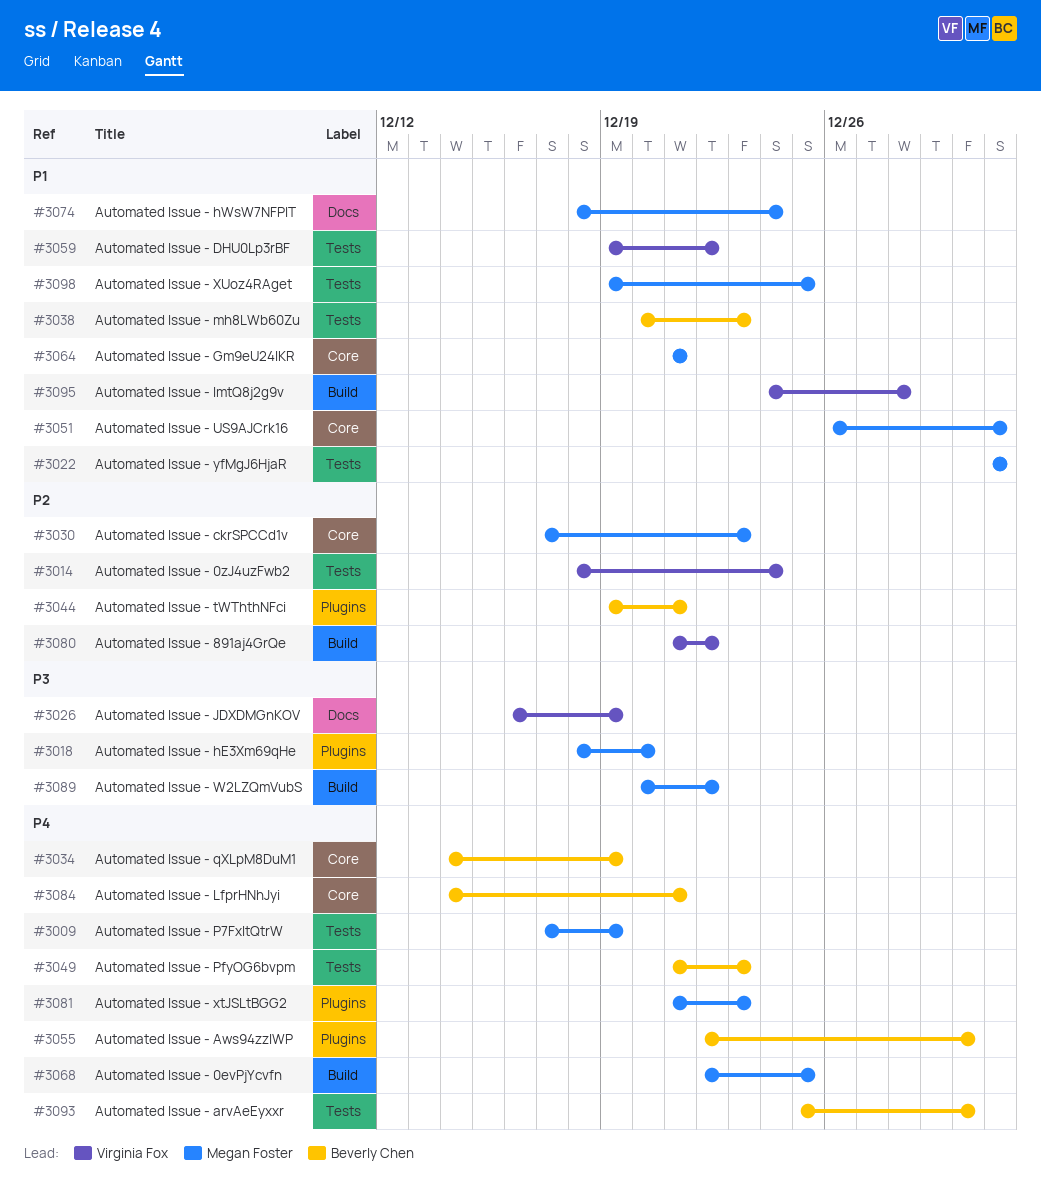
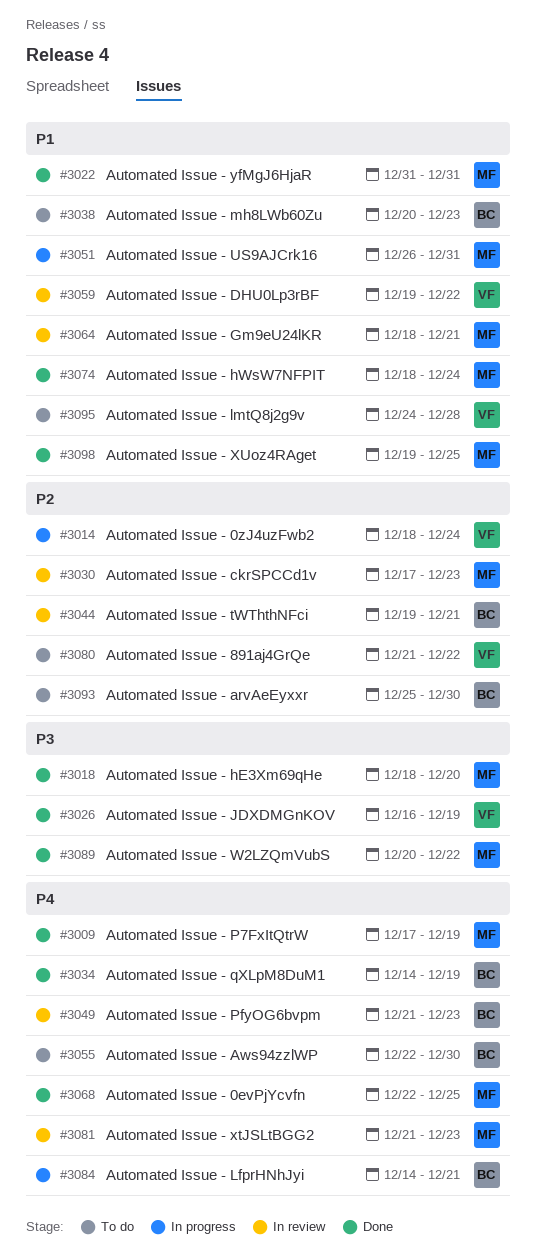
#3064, start: Dec 21 -> Dec 18
#3093, priority: P4 -> P2

